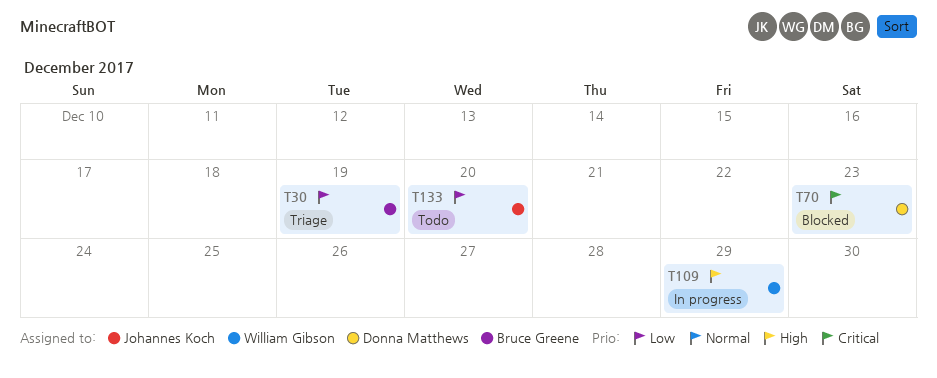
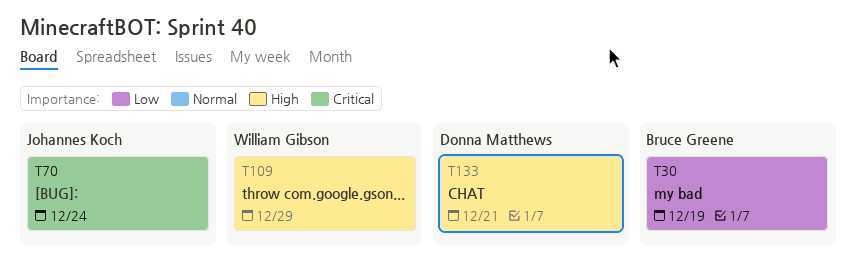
T70, owner: Donna Matthews -> Johannes Koch
T70, due: Dec 23 -> Dec 24
T133, owner: Johannes Koch -> Donna Matthews
T133, priority: Low -> High
T133, due: Dec 20 -> Dec 21

